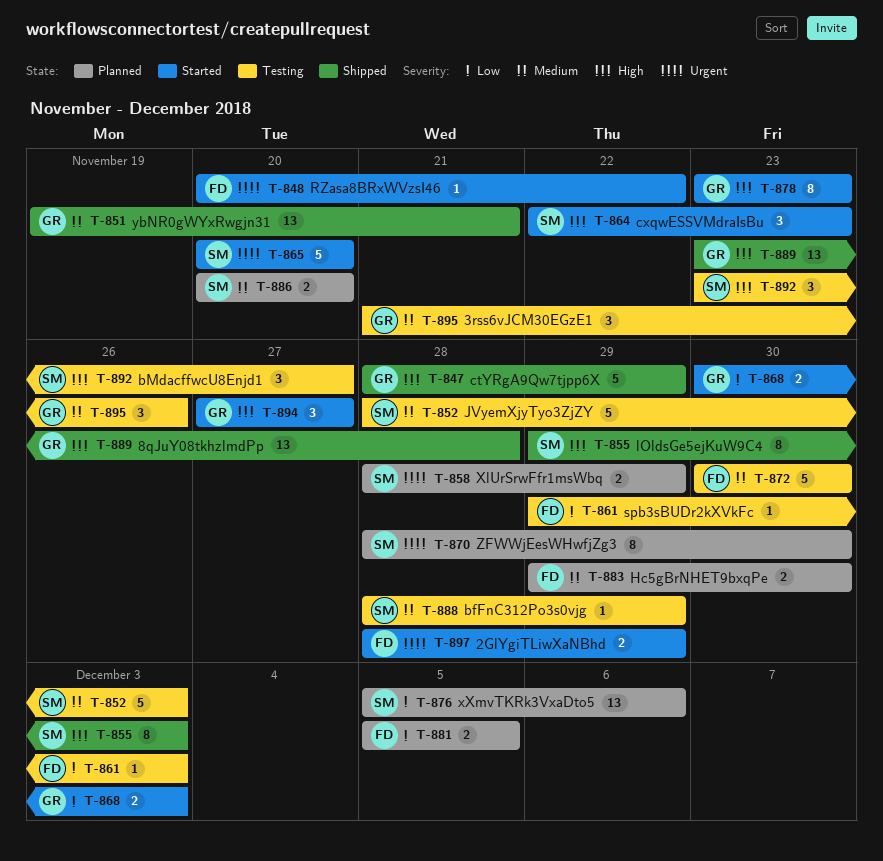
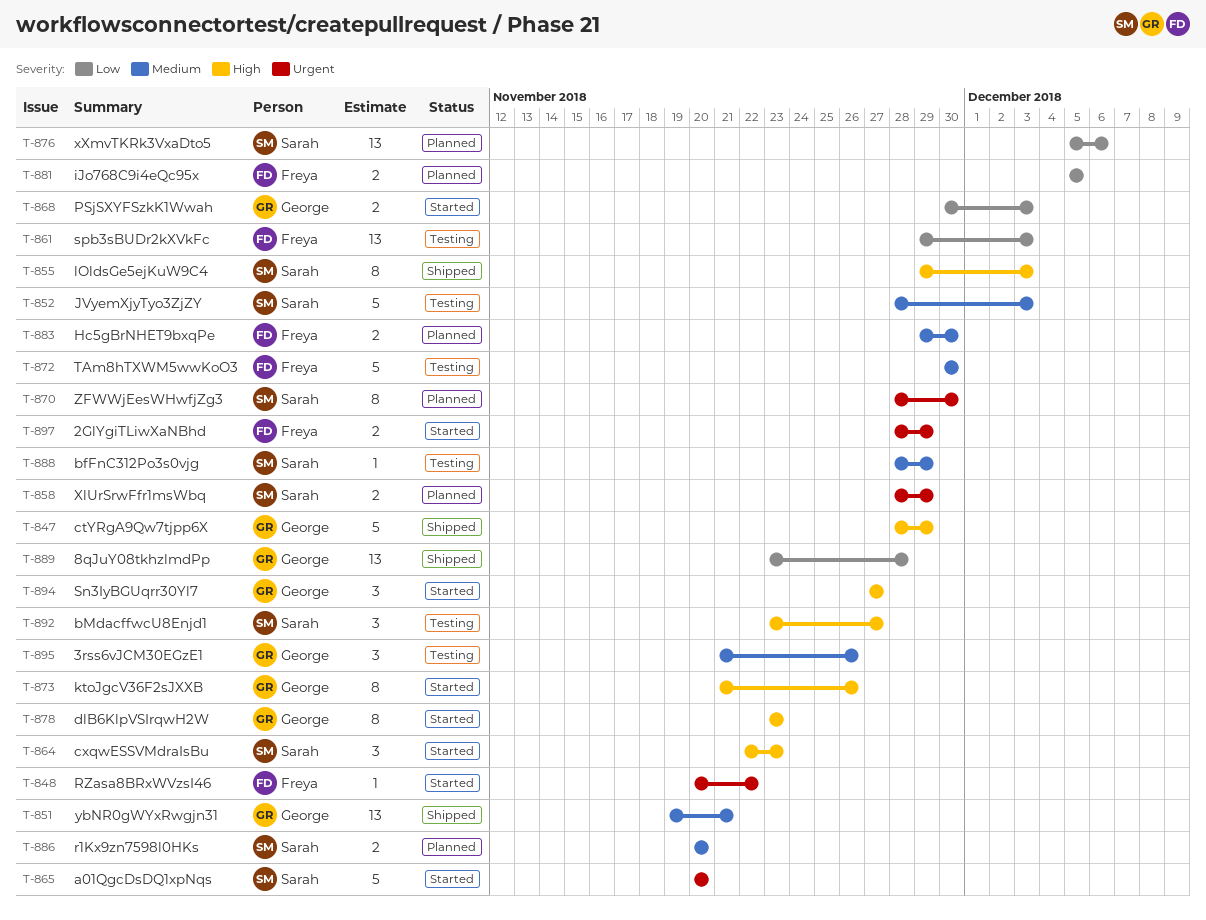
T-861, estimate: 1 -> 13
T-873: none -> present
T-889, priority: High -> Low

